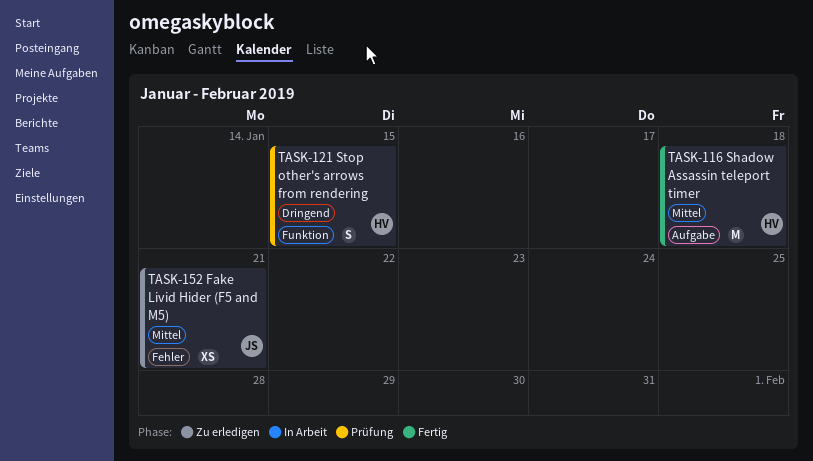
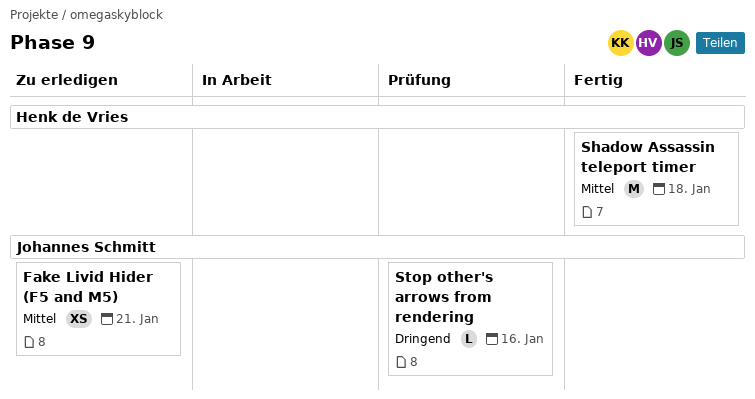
Stop other's arrows from rendering, owner: Henk de Vries -> Johannes Schmitt
Stop other's arrows from rendering, estimate: S -> L
Stop other's arrows from rendering, due: Jan 15 -> Jan 16

